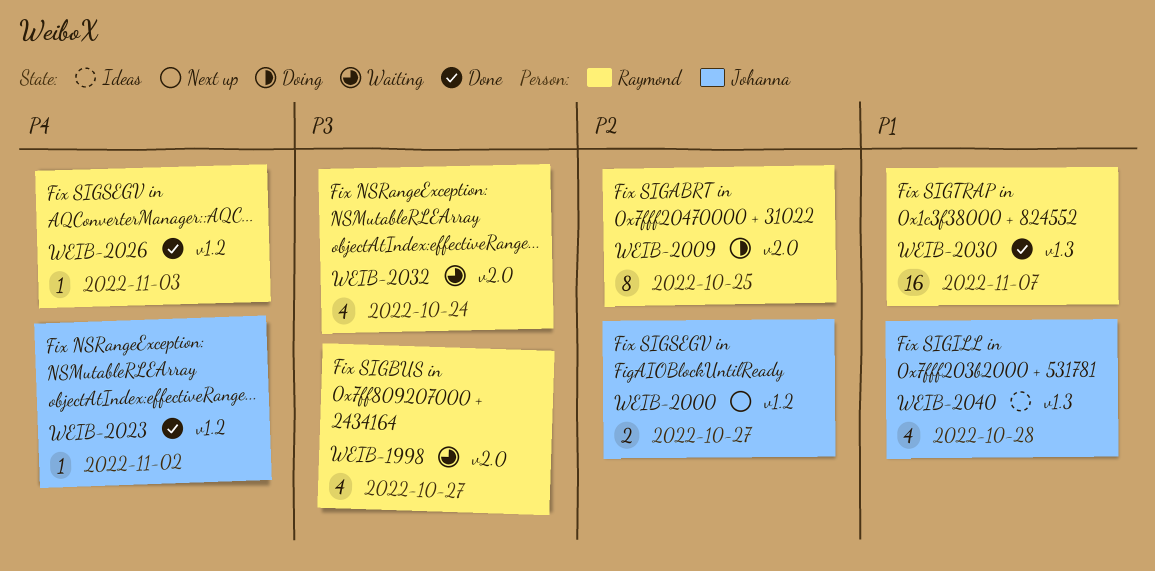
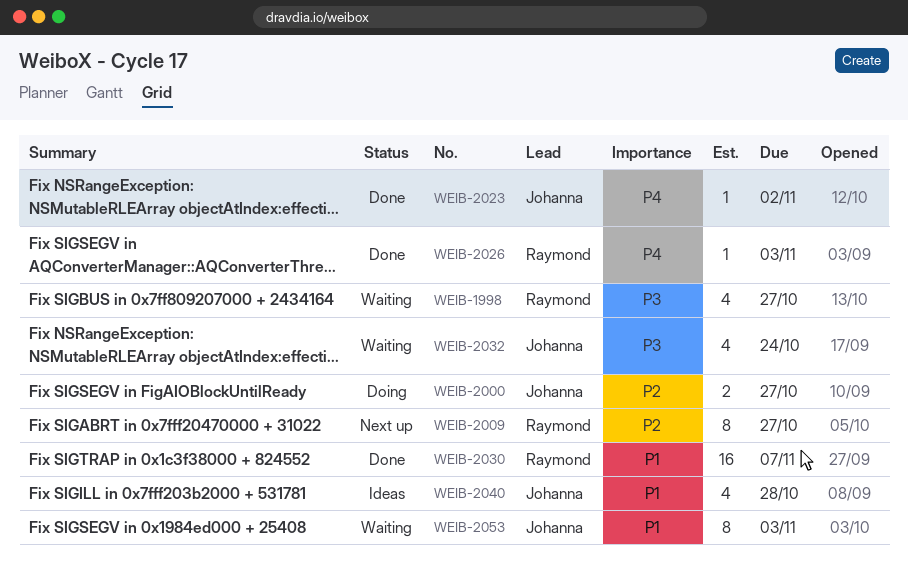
WEIB-2000, status: Next up -> Doing
WEIB-2009, status: Doing -> Next up
WEIB-2009, due: Oct 25 -> Oct 27
WEIB-2032, owner: Raymond -> Johanna
WEIB-2053: none -> present

